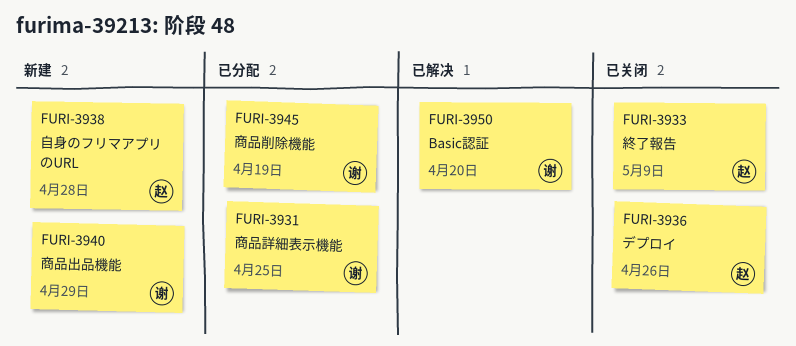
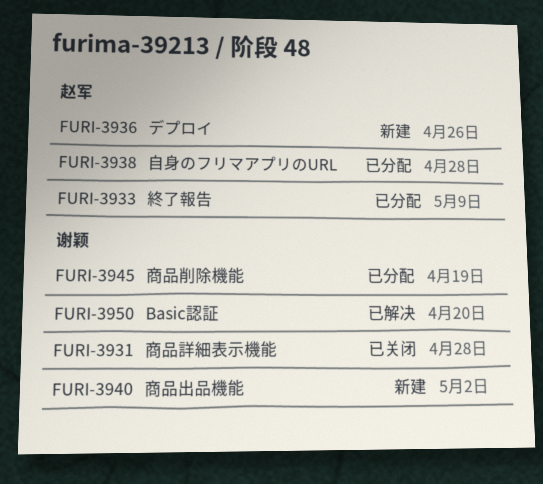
FURI-3931, status: 已分配 -> 已关闭
FURI-3931, due: Apr 25 -> Apr 28
FURI-3933, status: 已关闭 -> 已分配
FURI-3936, status: 已关闭 -> 新建
FURI-3938, status: 新建 -> 已分配
FURI-3940, due: Apr 29 -> May 2

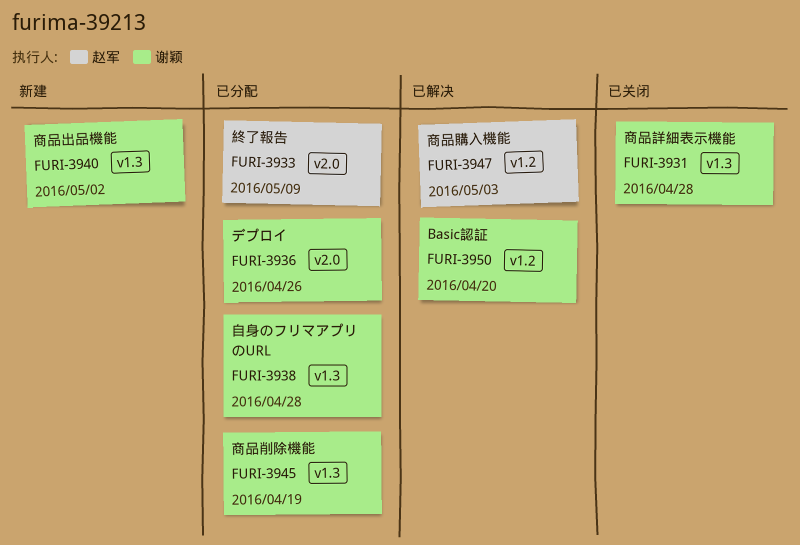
FURI-3936, status: 新建 -> 已分配
FURI-3936, owner: 赵军 -> 谢颖
FURI-3938, owner: 赵军 -> 谢颖
FURI-3947: none -> present

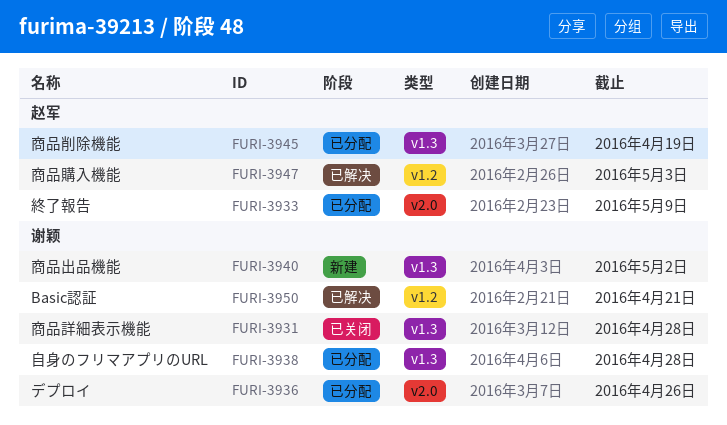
FURI-3945, owner: 谢颖 -> 赵军
FURI-3950, due: Apr 20 -> Apr 21

